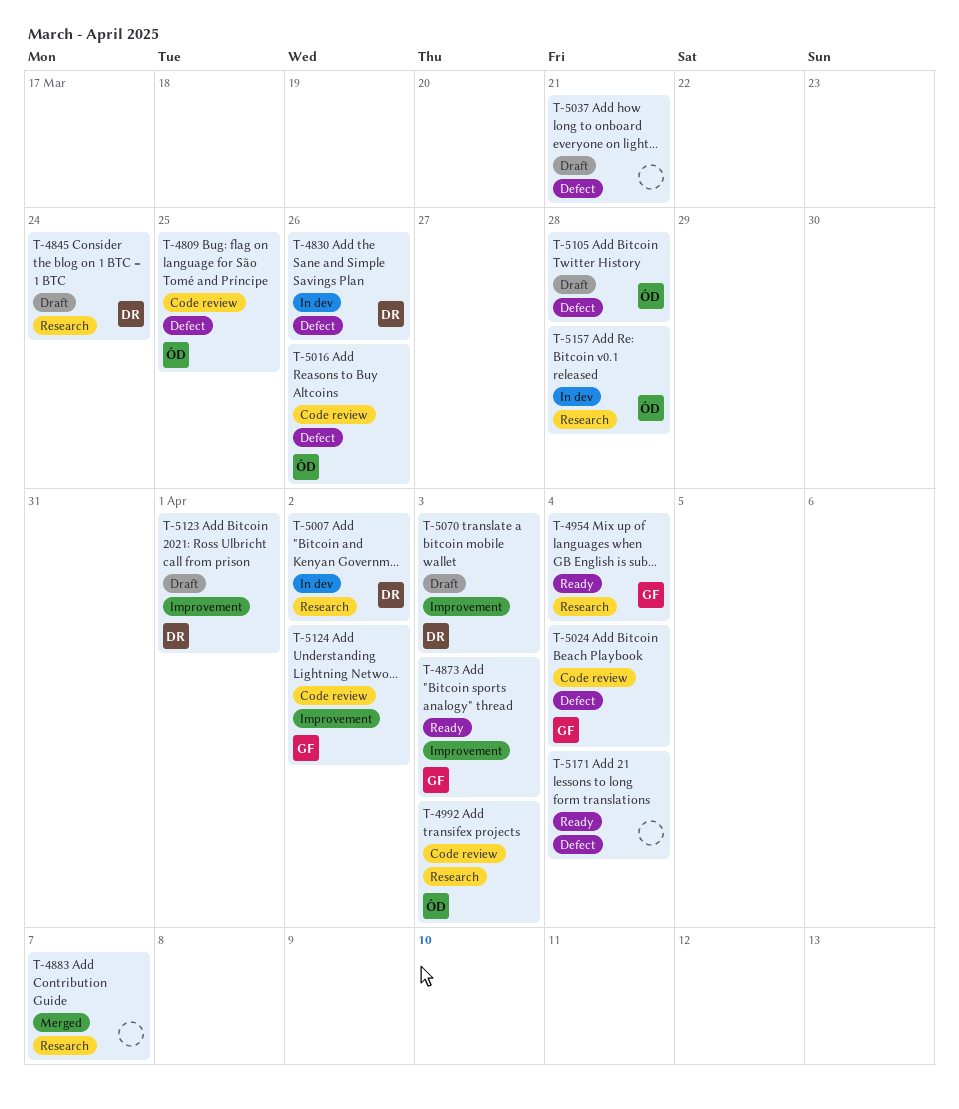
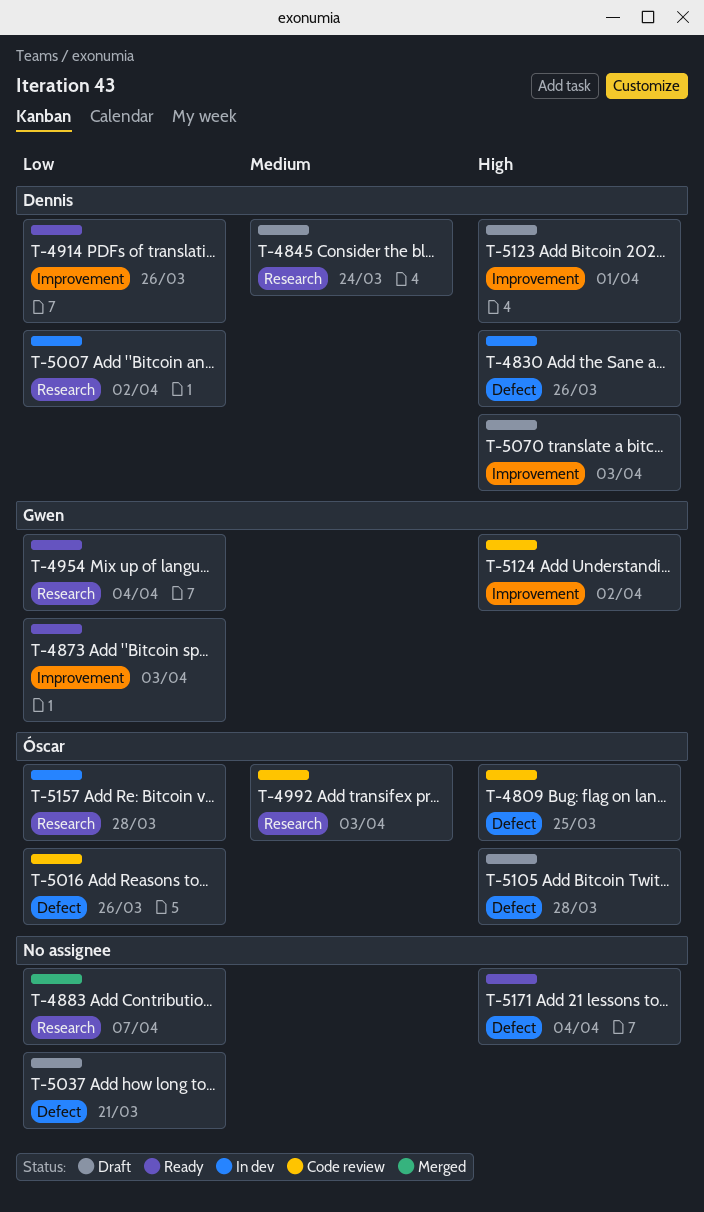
T-4914: none -> present
T-5024: present -> none

